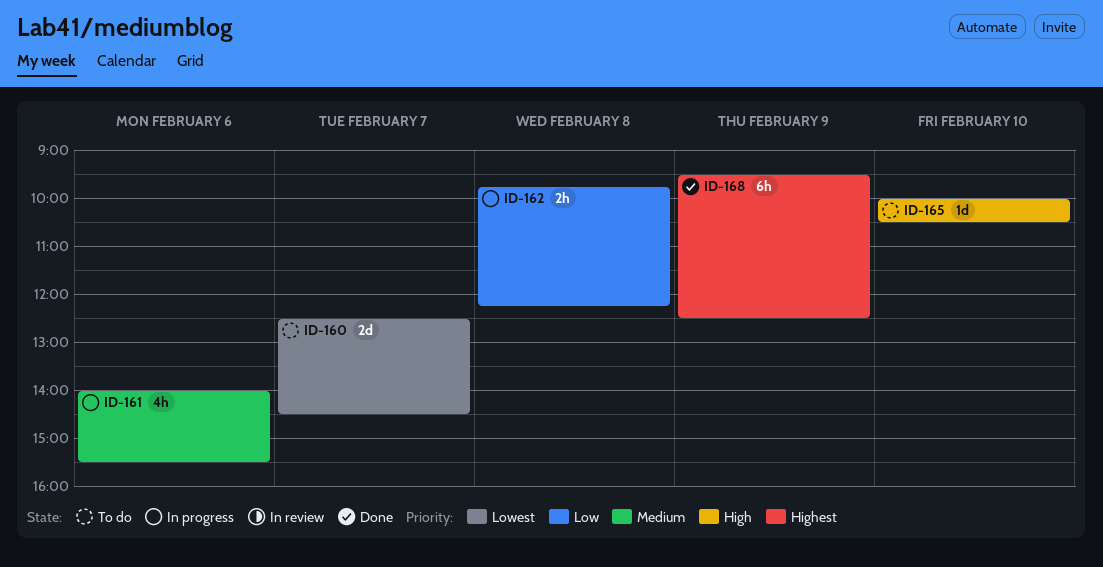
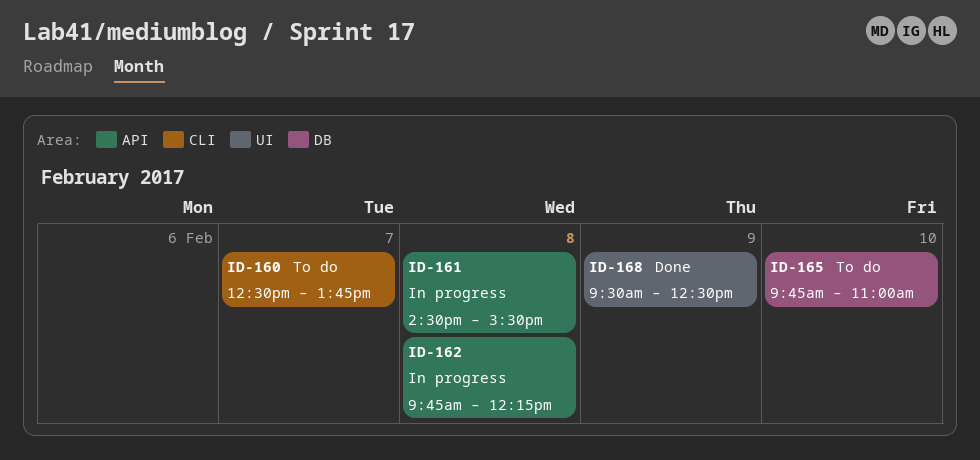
ID-160, ends: 14:30 -> 13:45
ID-161, day: Feb 6 -> Feb 8
ID-161, begins: 14:00 -> 14:30
ID-165, begins: 10:00 -> 09:45
ID-165, ends: 10:30 -> 11:00

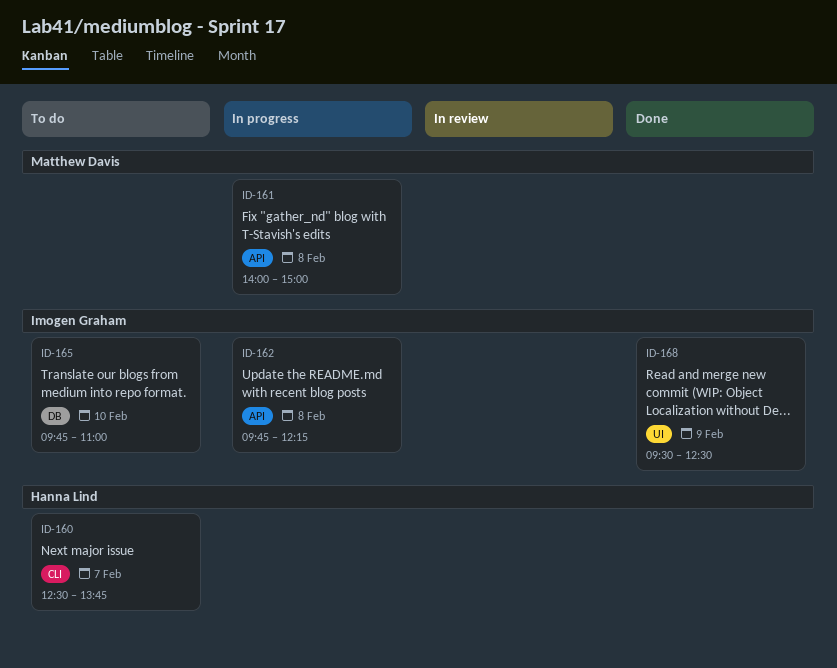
ID-161, begins: 14:30 -> 14:00
ID-161, ends: 15:30 -> 15:00

